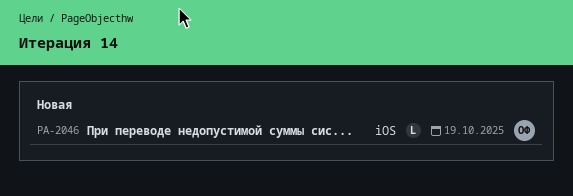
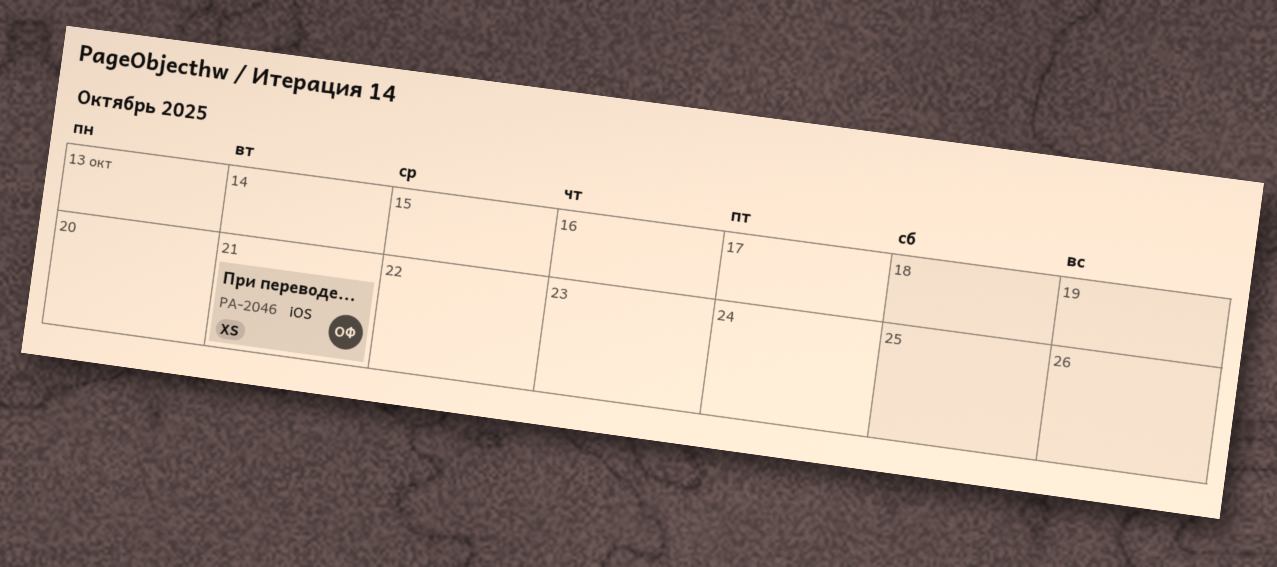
PA-2046, estimate: L -> XS
PA-2046, due: Oct 19 -> Oct 21

